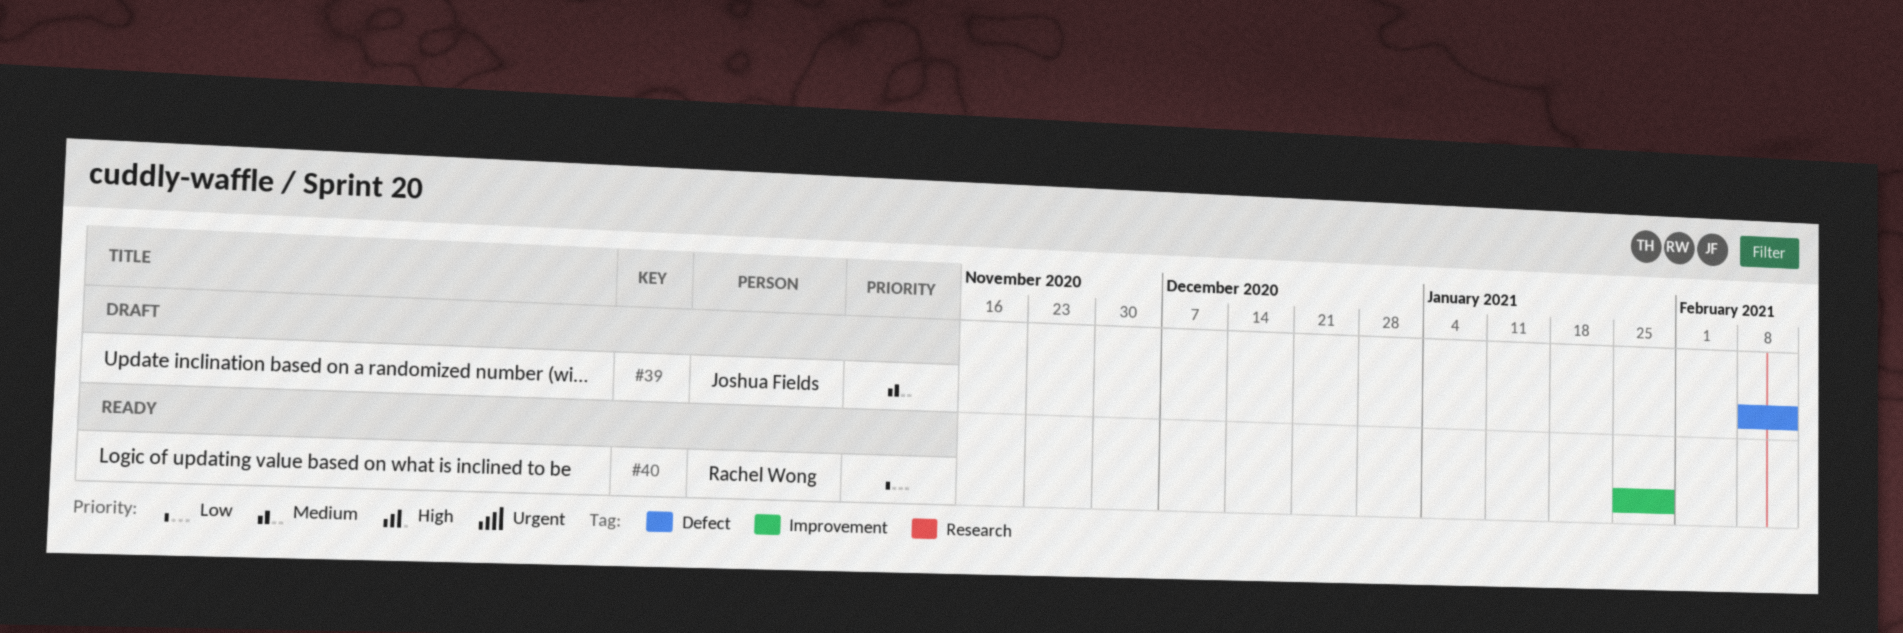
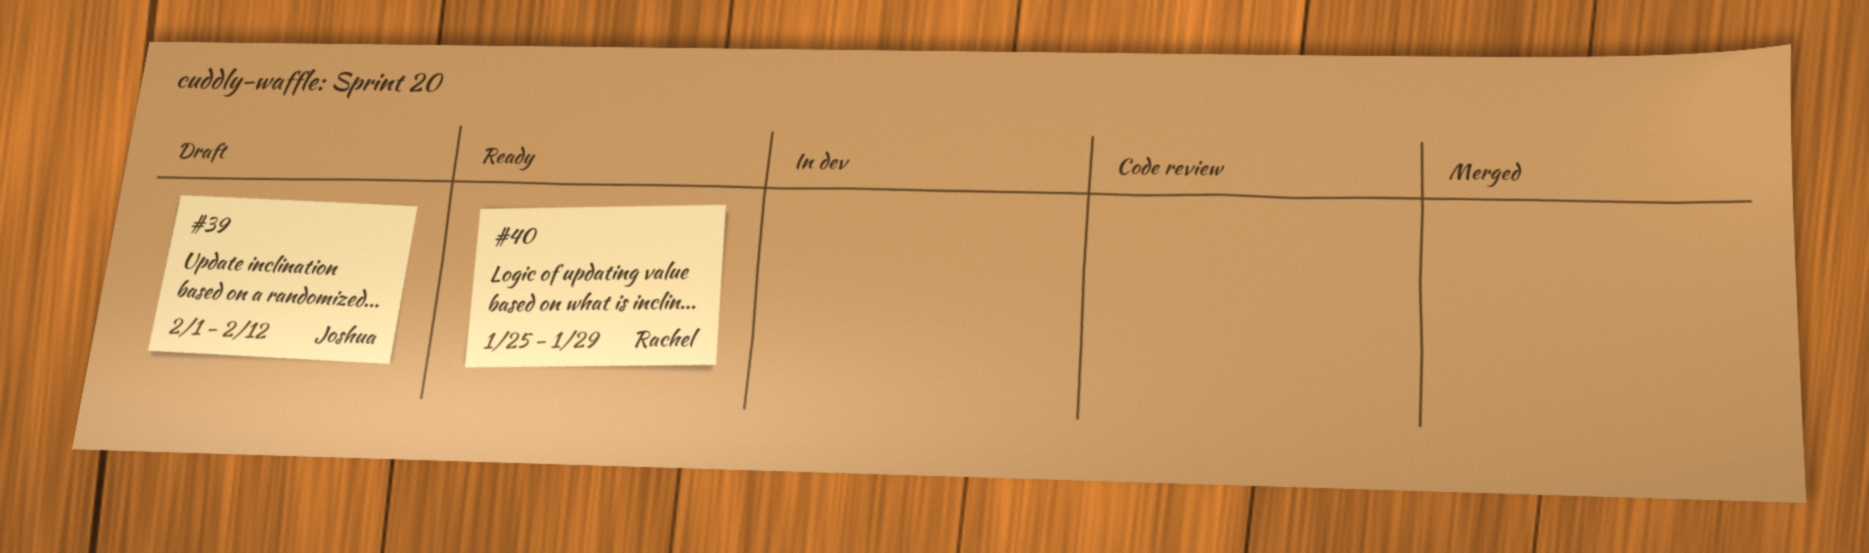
#39, start: Feb 8 -> Feb 1

